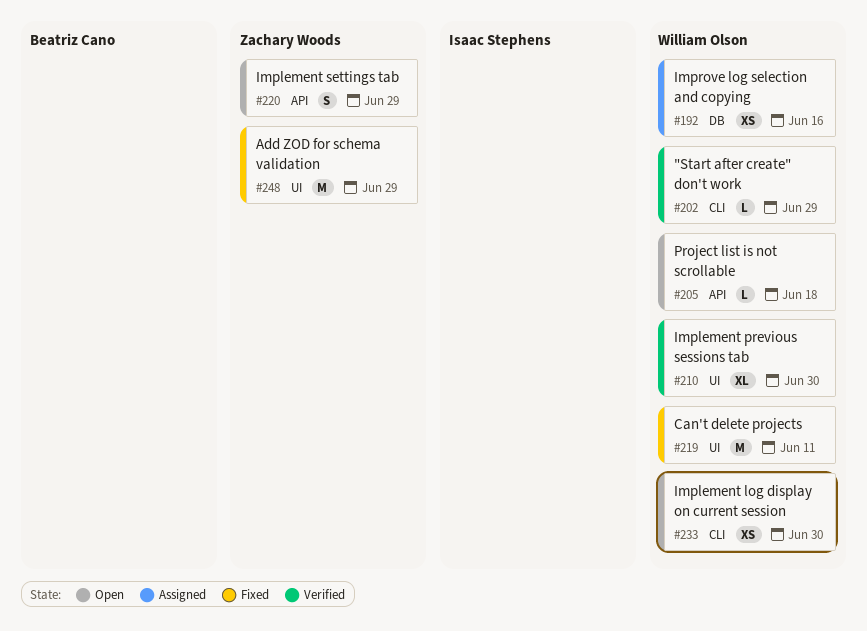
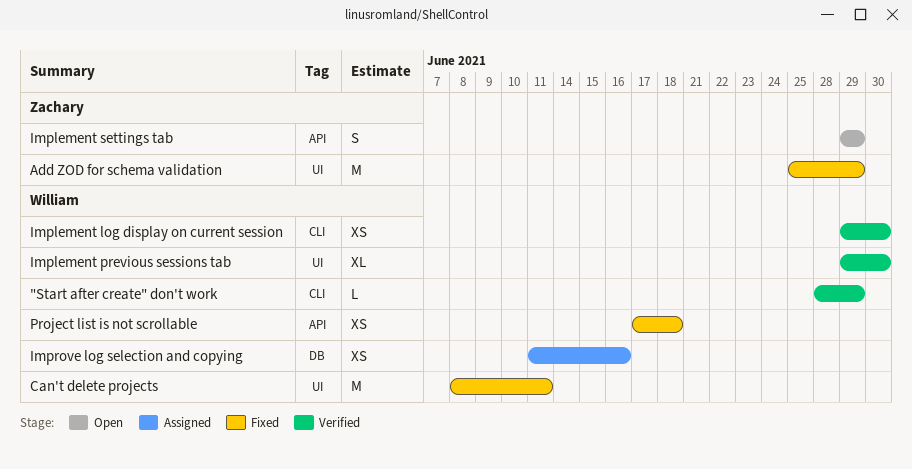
Implement log display on current session, status: Open -> Verified
Project list is not scrollable, status: Open -> Fixed
Project list is not scrollable, estimate: L -> XS

